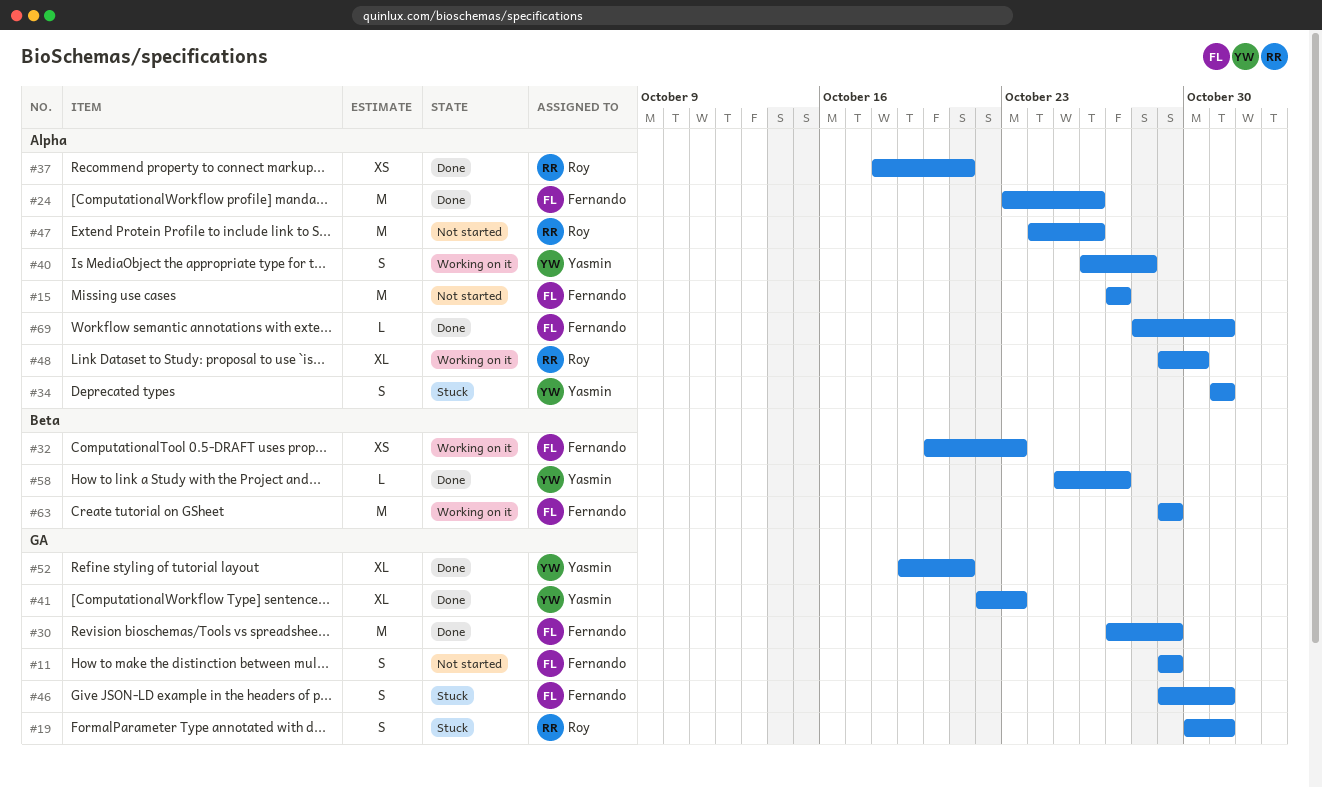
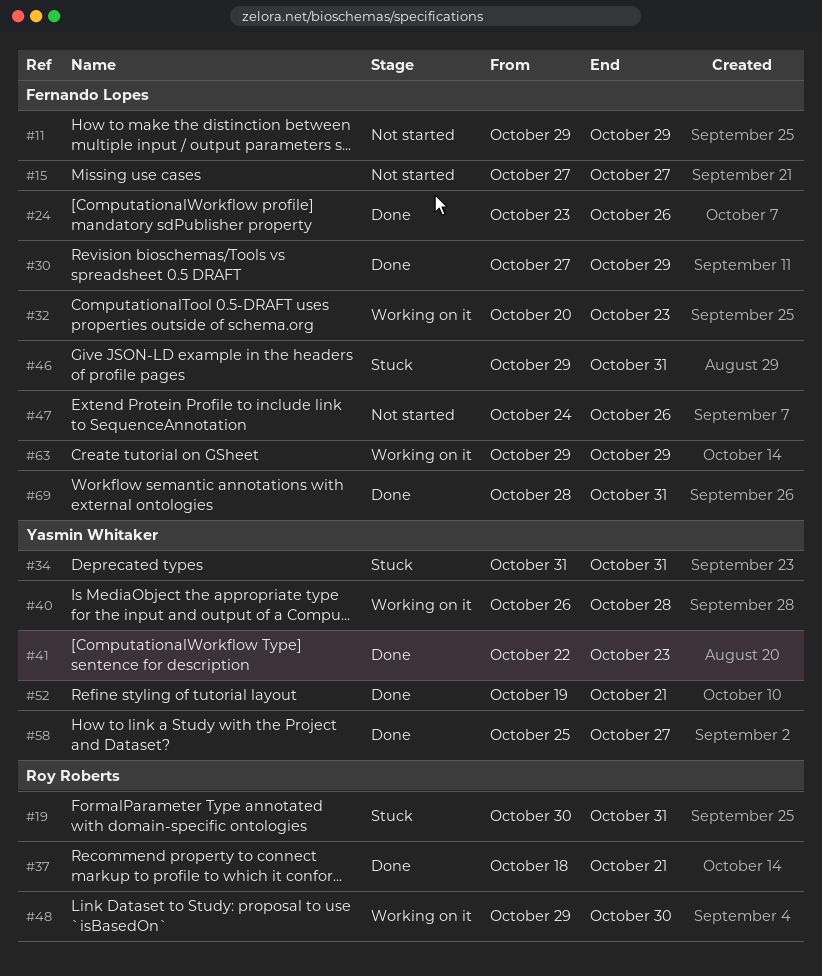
#47, owner: Roy Roberts -> Fernando Lopes

